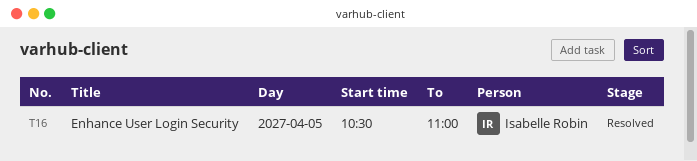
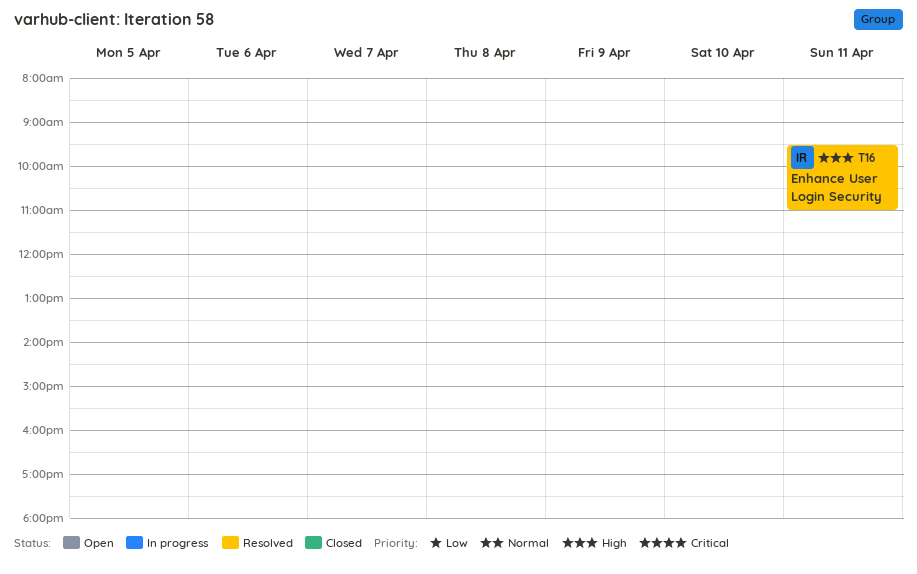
T16, day: Apr 5 -> Apr 11
T16, begins: 10:30 -> 09:30

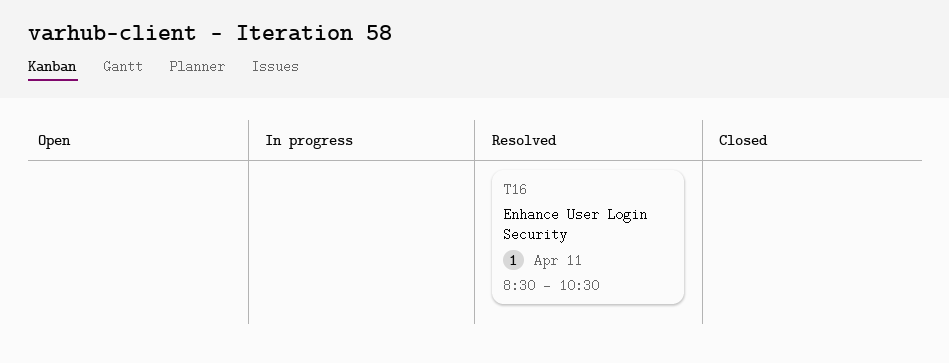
T16, begins: 09:30 -> 08:30
T16, ends: 11:00 -> 10:30

